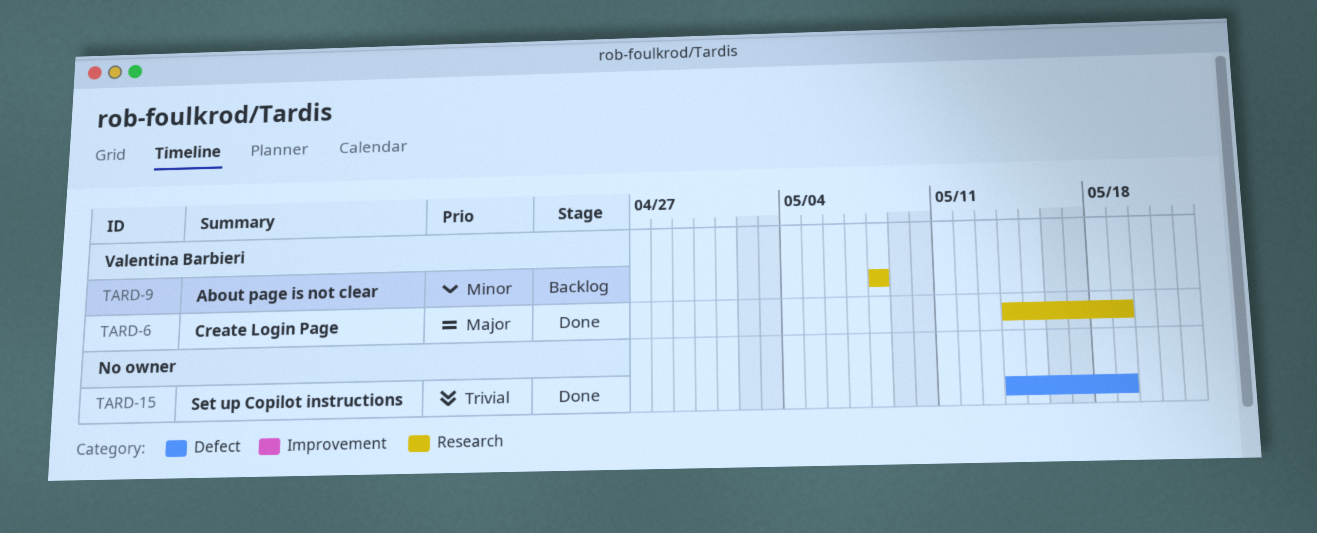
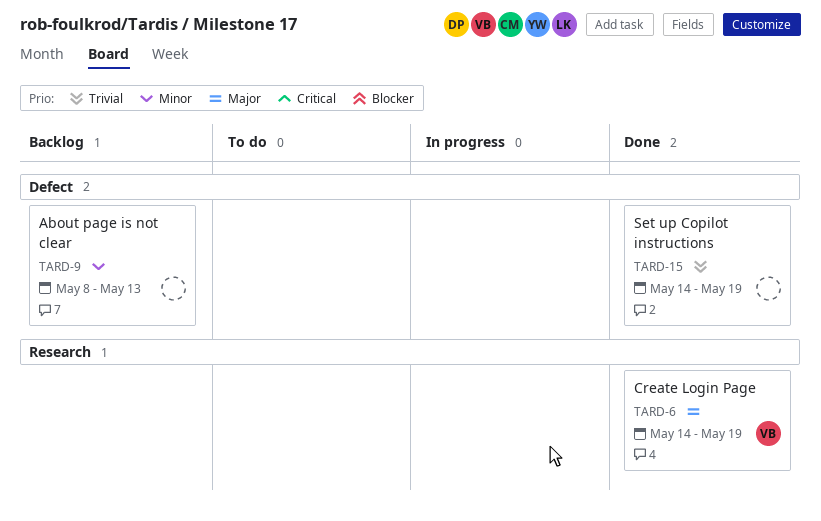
TARD-9, owner: Valentina Barbieri -> none
TARD-9, label: Research -> Defect
TARD-9, due: May 8 -> May 13

